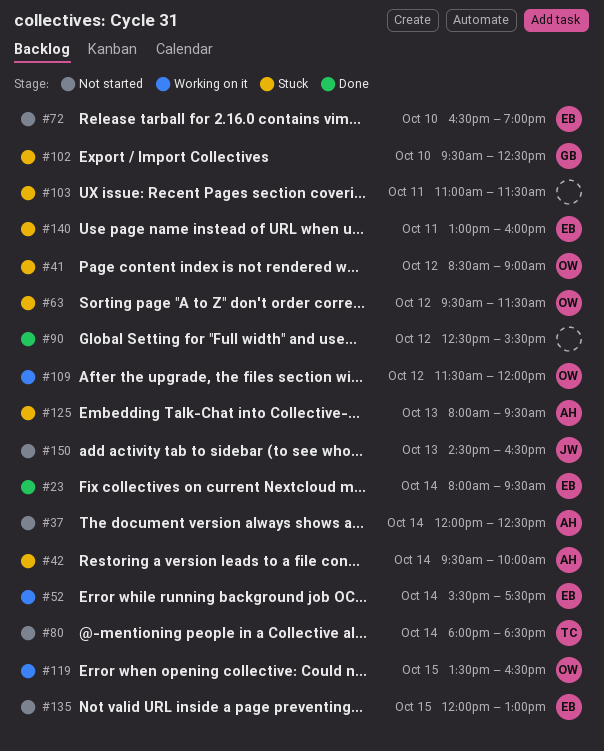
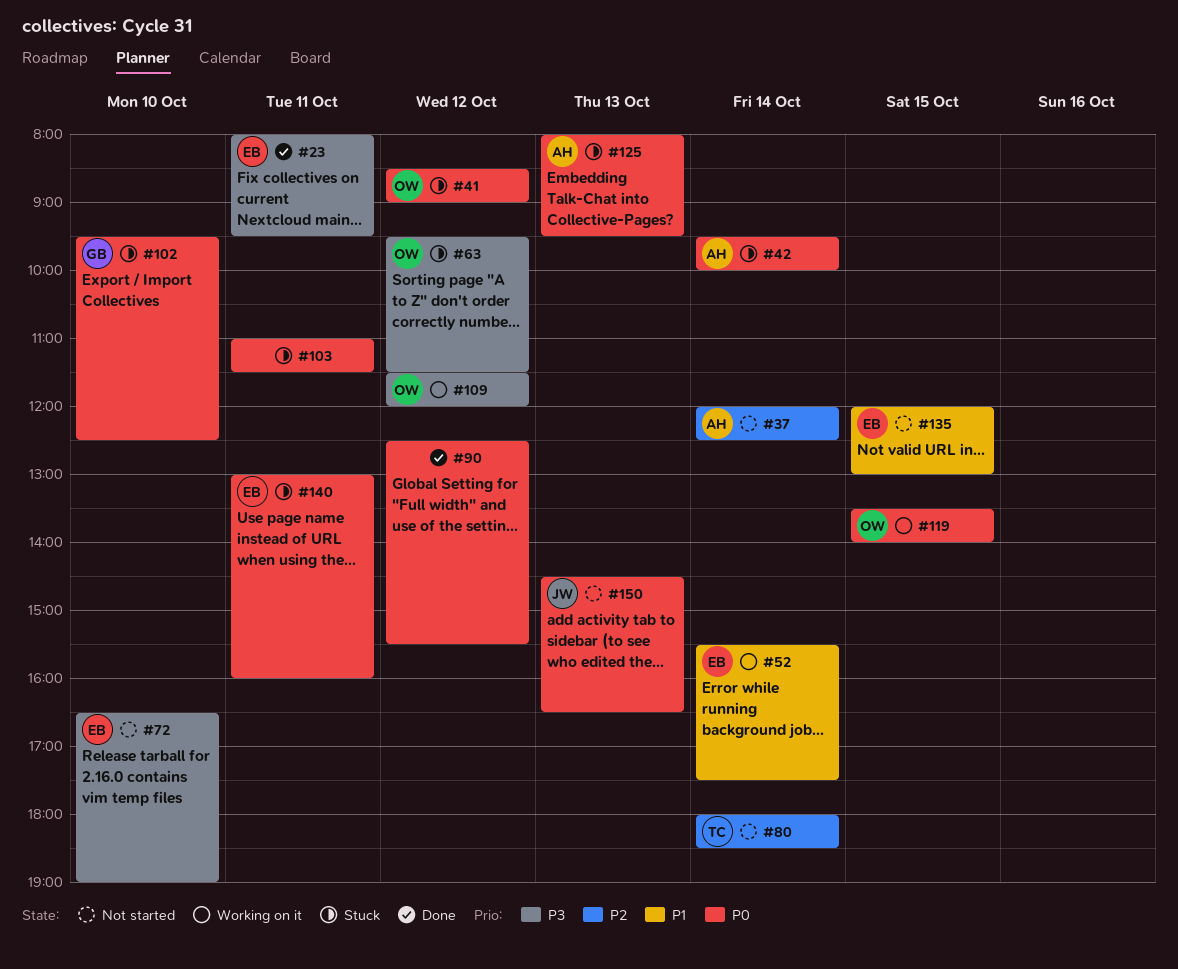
#23, day: Oct 14 -> Oct 11
#119, ends: 16:30 -> 14:00

